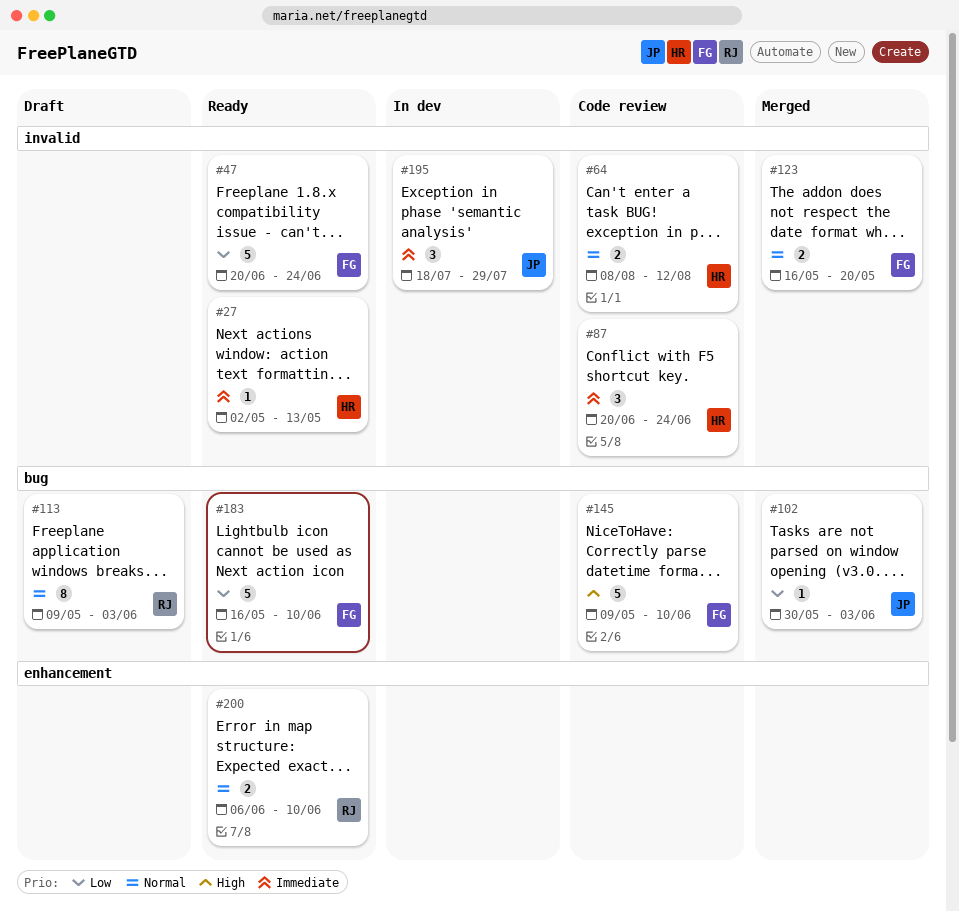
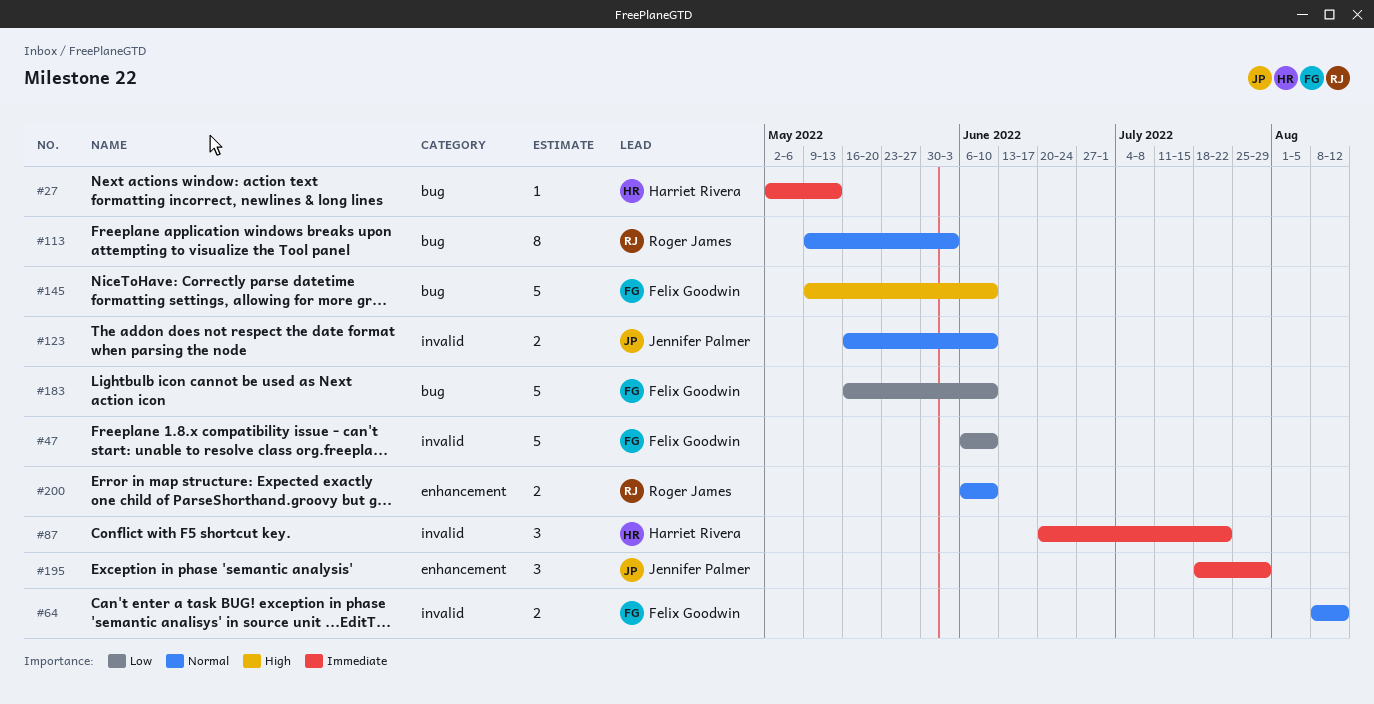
#27, label: invalid -> bug
#47, start: Jun 20 -> Jun 6
#47, due: Jun 24 -> Jun 10
#64, owner: Harriet Rivera -> Felix Goodwin
#87, due: Jun 24 -> Jul 22
#102: present -> none
#123, owner: Felix Goodwin -> Jennifer Palmer
#123, due: May 20 -> Jun 10
#195, label: invalid -> enhancement

